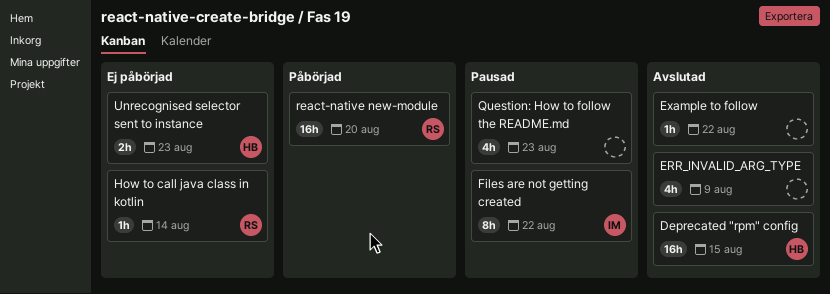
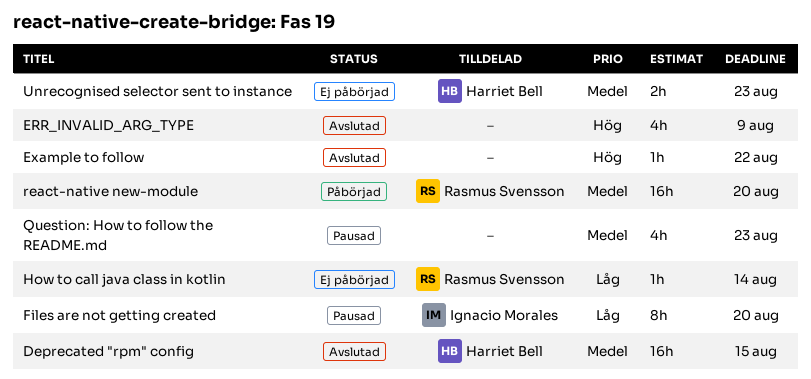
Files are not getting created, due: Aug 22 -> Aug 20

